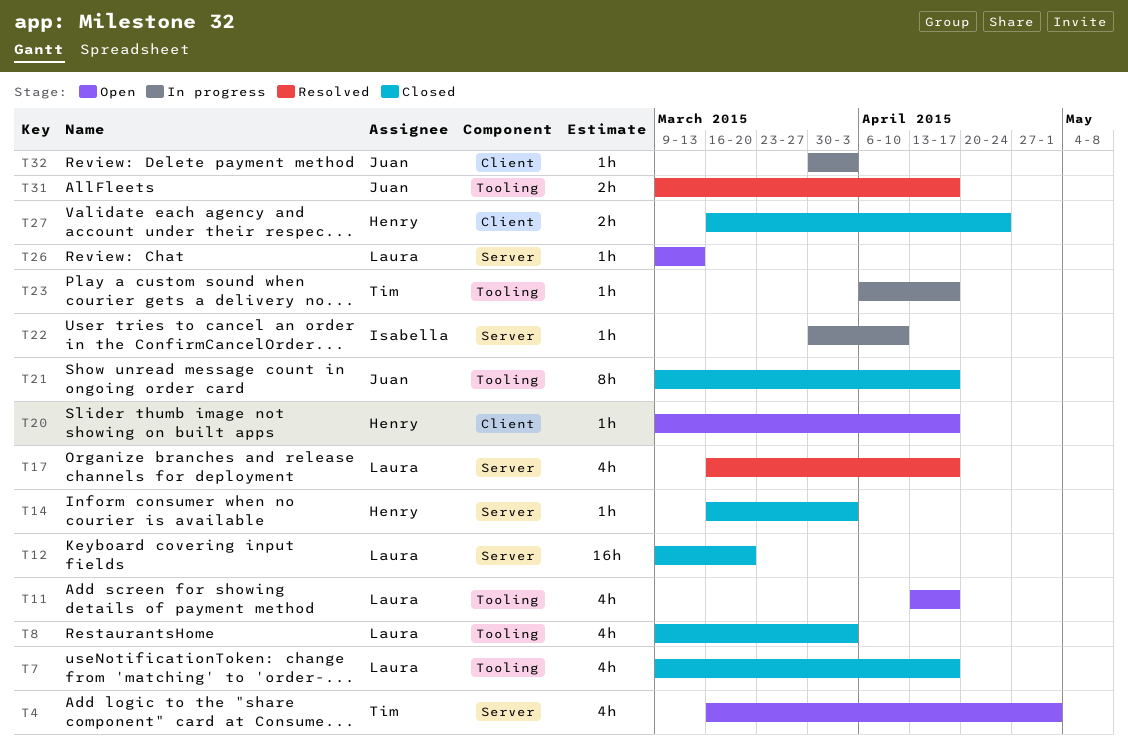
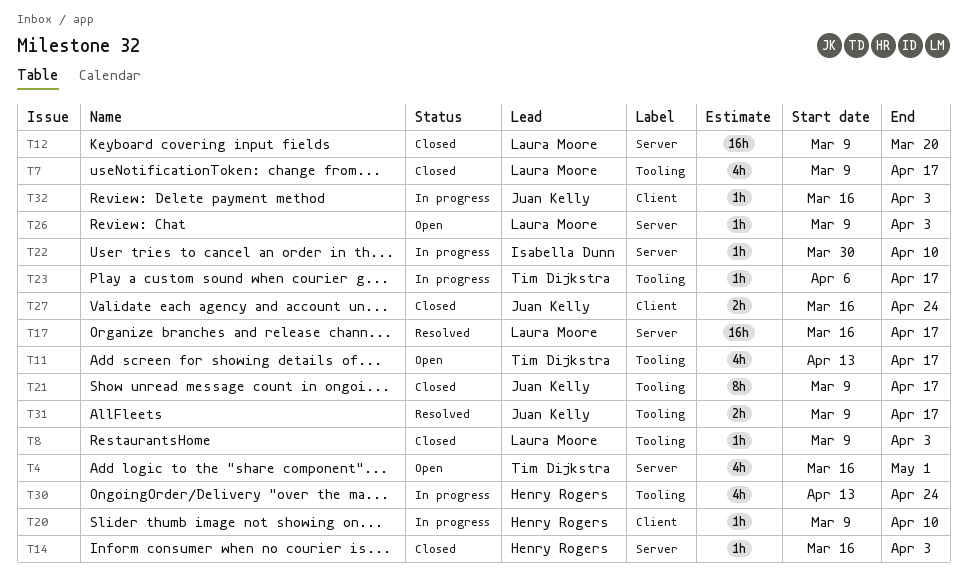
T8, estimate: 4h -> 1h
T11, owner: Laura Moore -> Tim Dijkstra
T17, estimate: 4h -> 16h
T20, status: Open -> In progress
T20, due: Apr 17 -> Apr 10
T26, due: Mar 13 -> Apr 3
T27, owner: Henry Rogers -> Juan Kelly
T30: none -> present
T32, start: Mar 30 -> Mar 16

